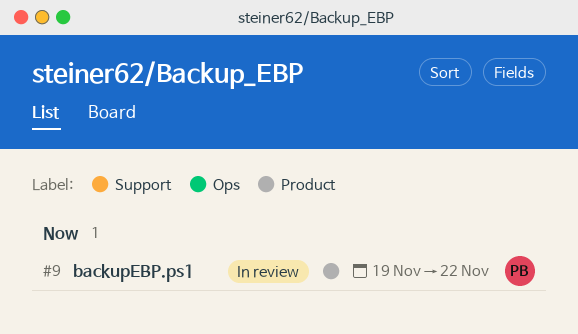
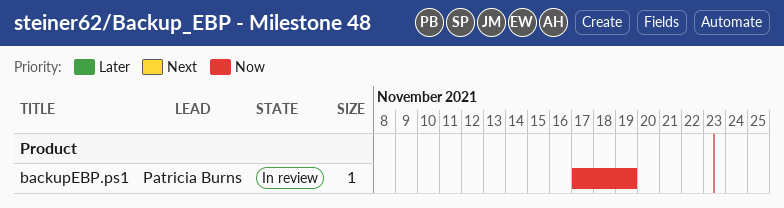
backupEBP.ps1, start: Nov 19 -> Nov 17
backupEBP.ps1, due: Nov 22 -> Nov 19

